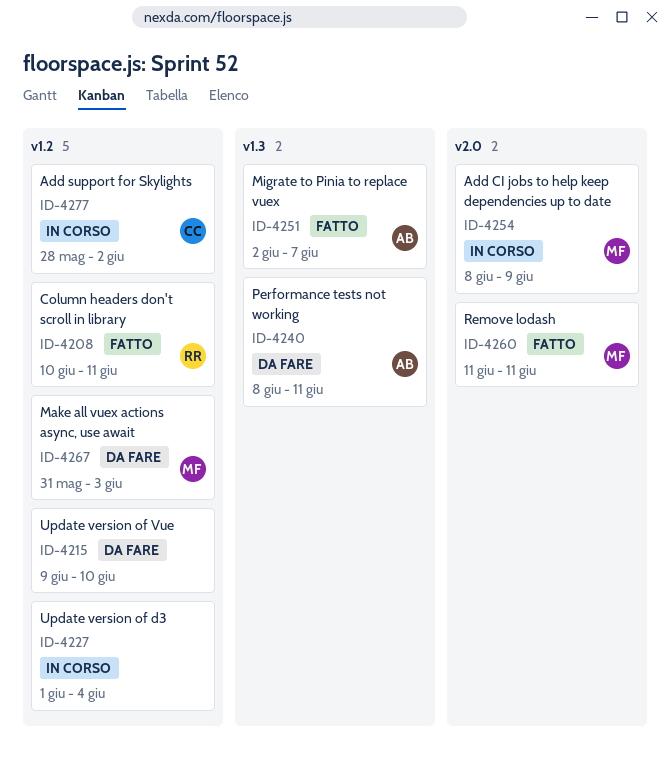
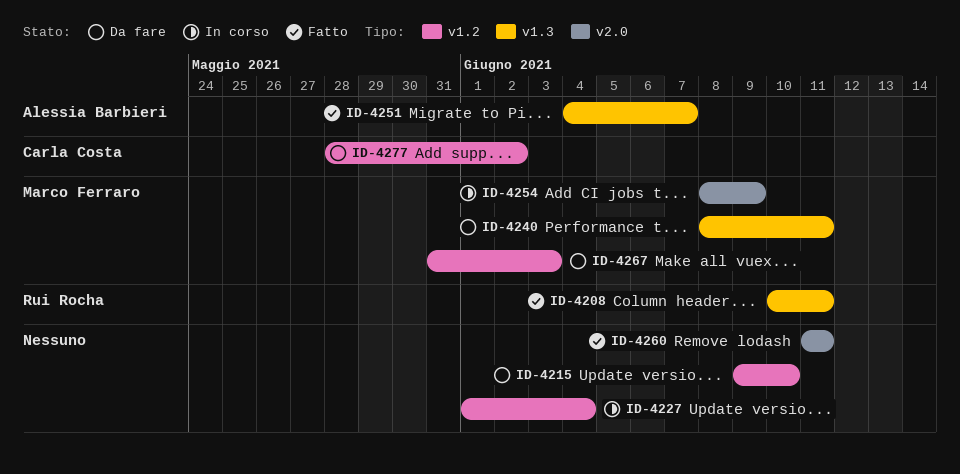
ID-4208, label: v1.2 -> v1.3
ID-4240, owner: Alessia Barbieri -> Marco Ferraro
ID-4251, start: Jun 2 -> Jun 4
ID-4260, owner: Marco Ferraro -> none
ID-4277, status: In corso -> Da fare

